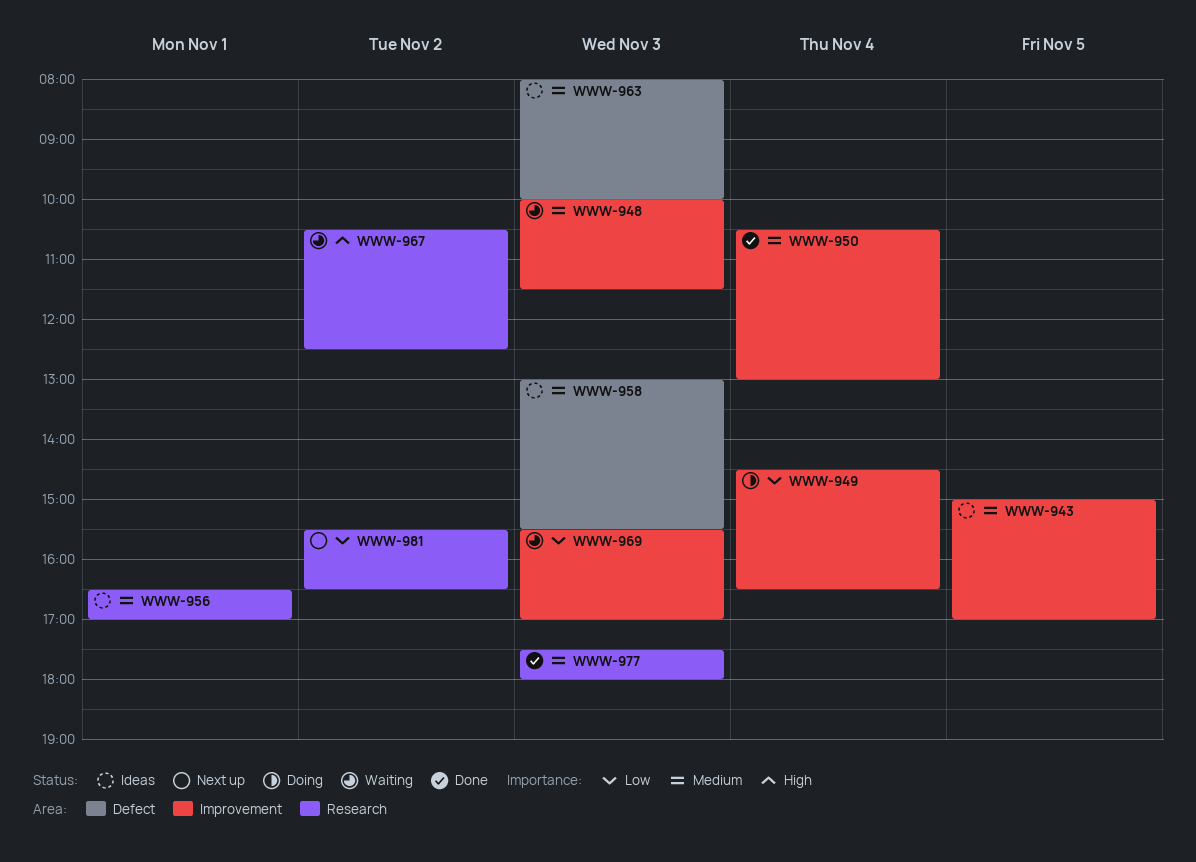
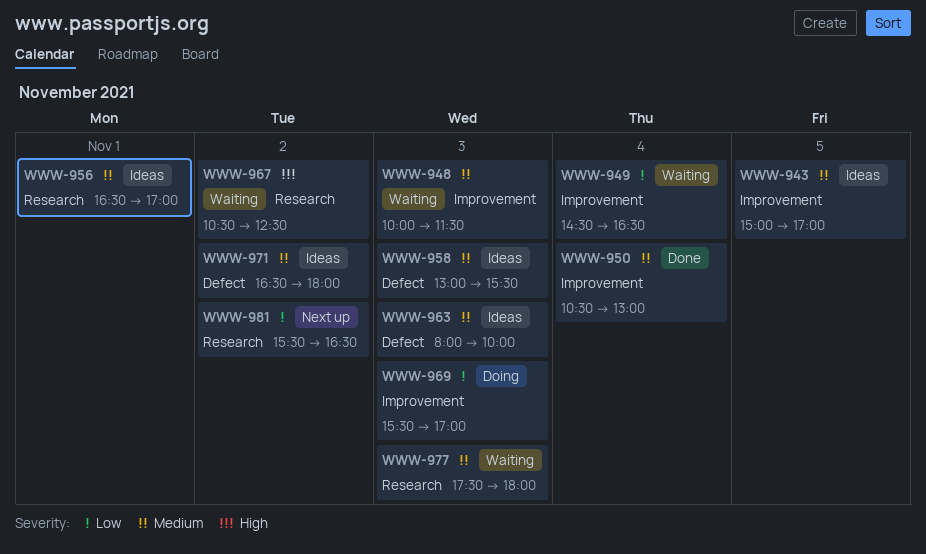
WWW-949, status: Doing -> Waiting
WWW-969, status: Waiting -> Doing
WWW-971: none -> present
WWW-977, status: Done -> Waiting

